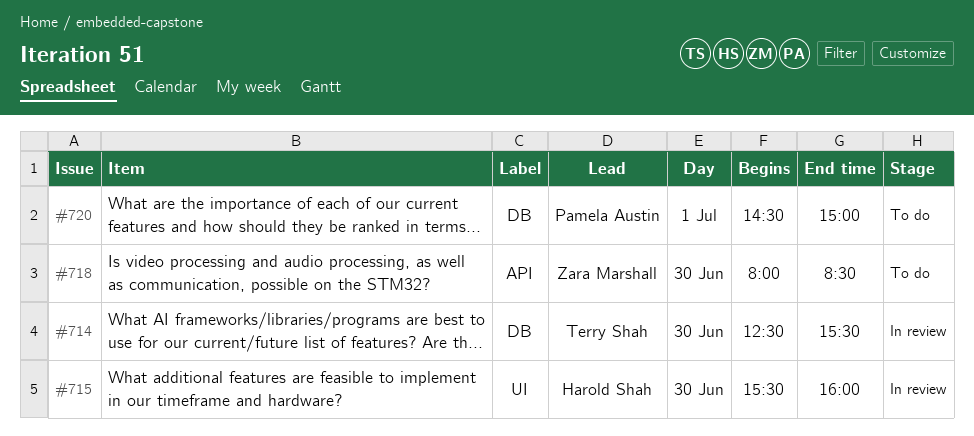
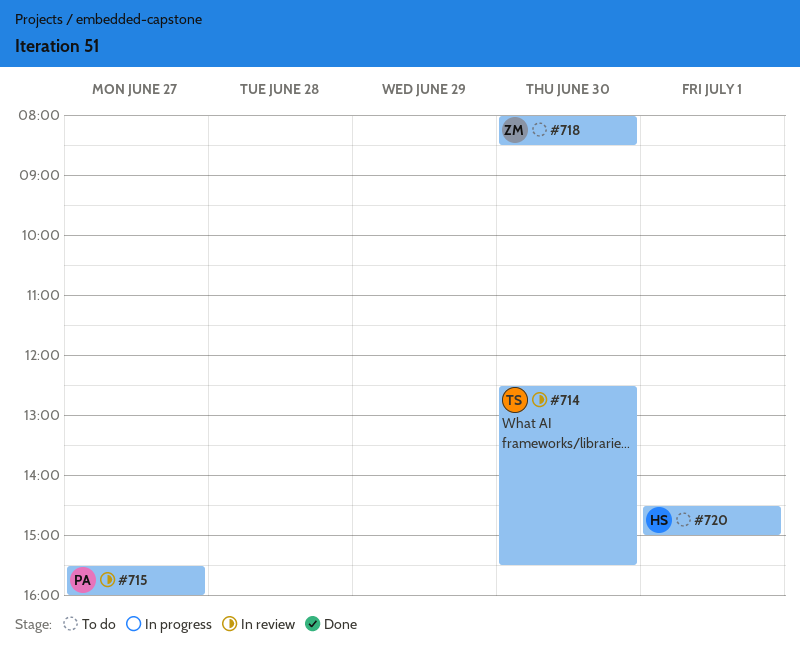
#715, owner: Harold Shah -> Pamela Austin
#715, day: Jun 30 -> Jun 27
#720, owner: Pamela Austin -> Harold Shah

